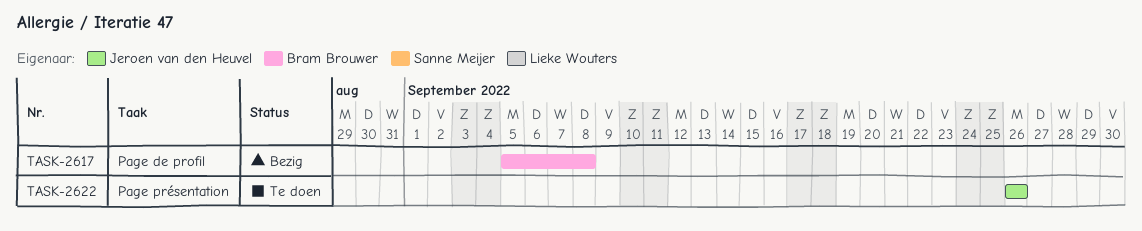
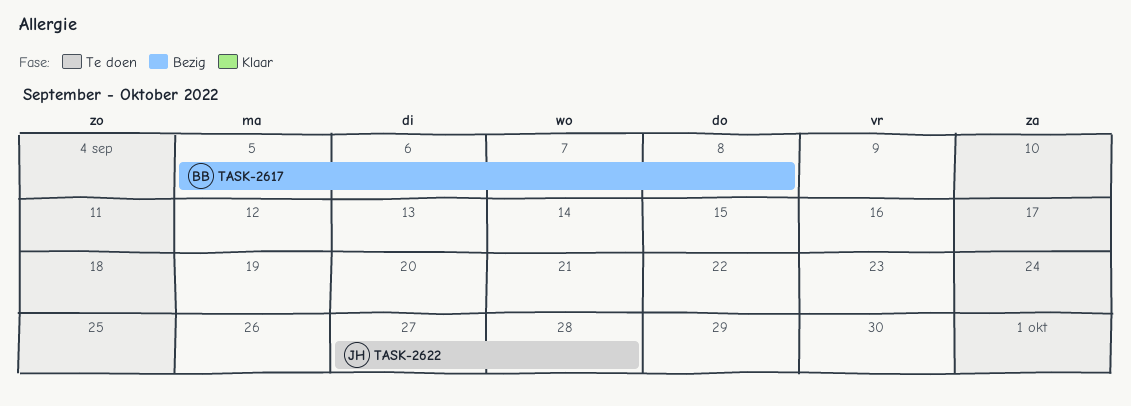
TASK-2622, start: Sep 26 -> Sep 27
TASK-2622, due: Sep 26 -> Sep 28

